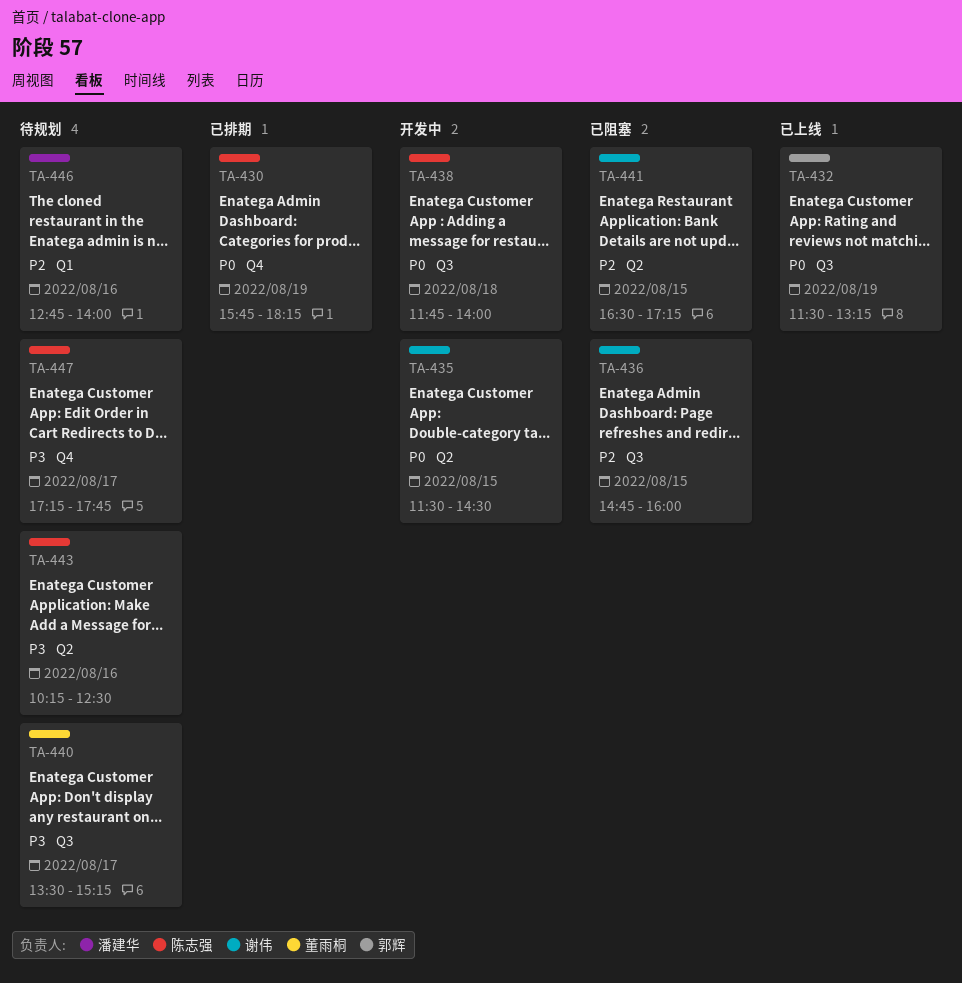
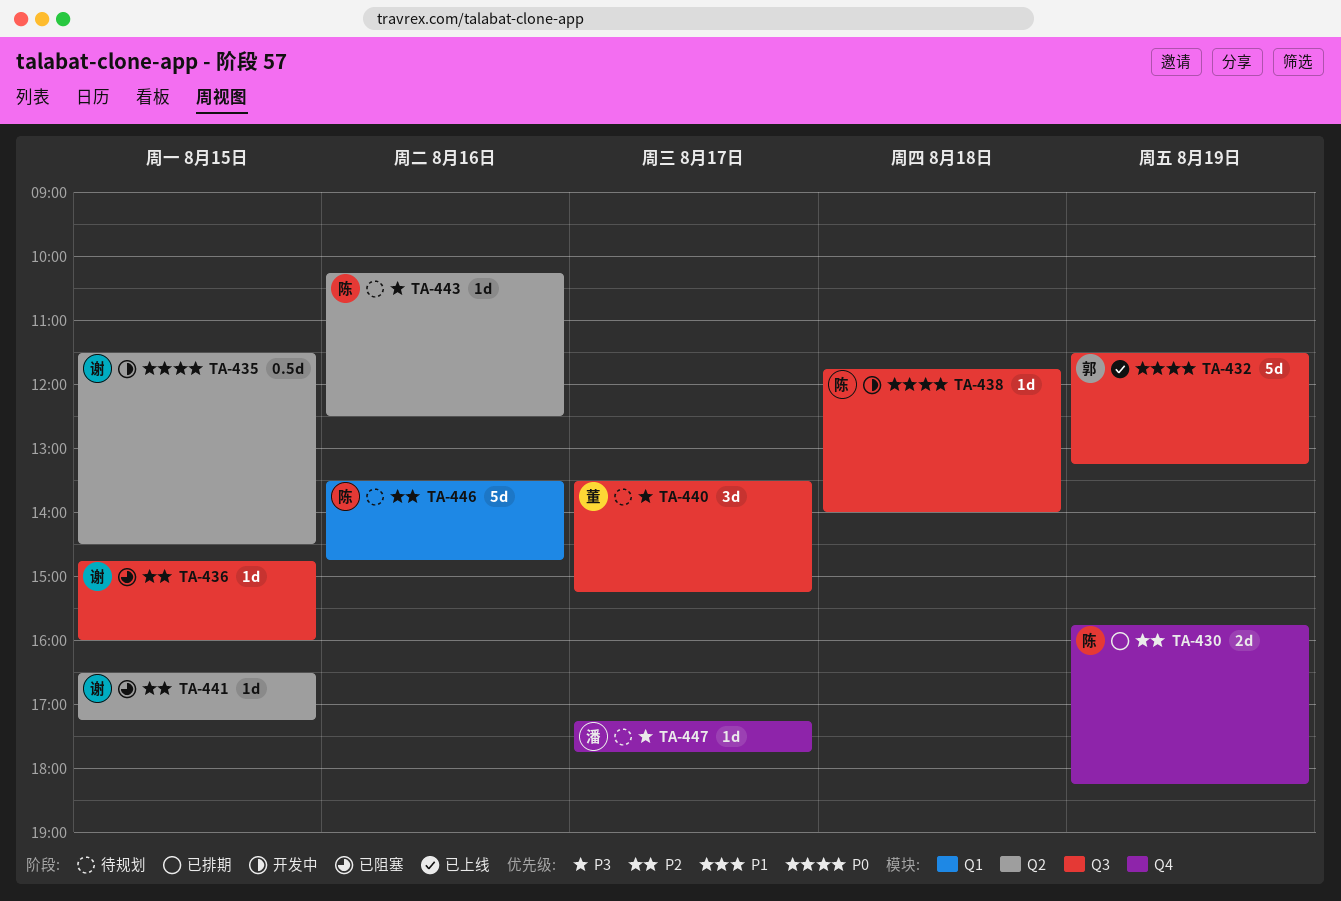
TA-430, priority: P0 -> P2
TA-446, owner: 潘建华 -> 陈志强
TA-446, begins: 12:45 -> 13:30
TA-446, ends: 14:00 -> 14:45
TA-447, owner: 陈志强 -> 潘建华

